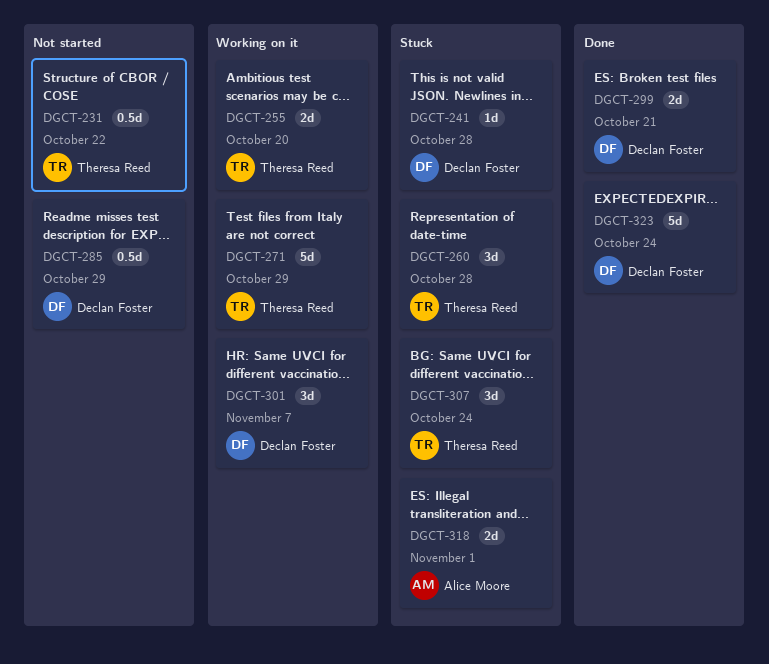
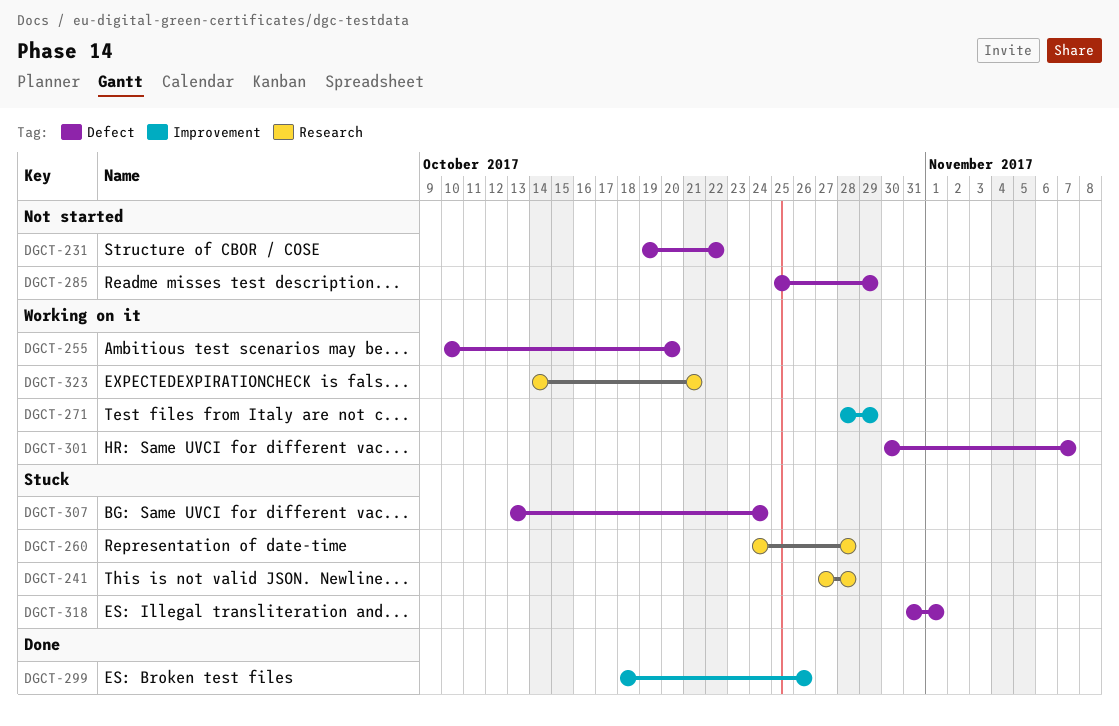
DGCT-299, due: Oct 21 -> Oct 26
DGCT-323, status: Done -> Working on it
DGCT-323, due: Oct 24 -> Oct 21

